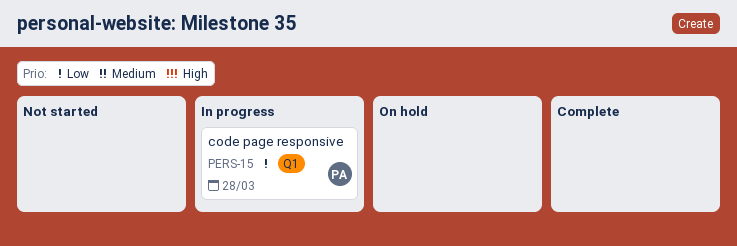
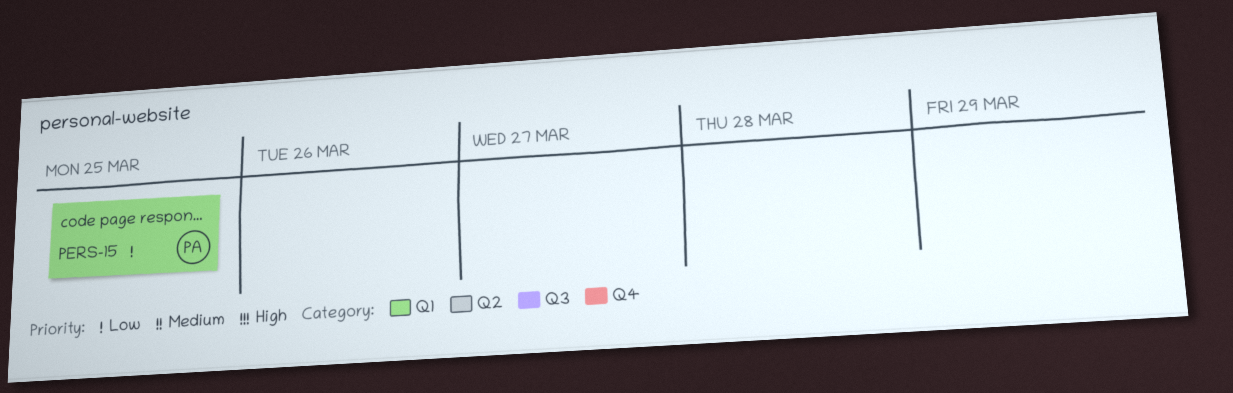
PERS-15, due: Mar 28 -> Mar 25

